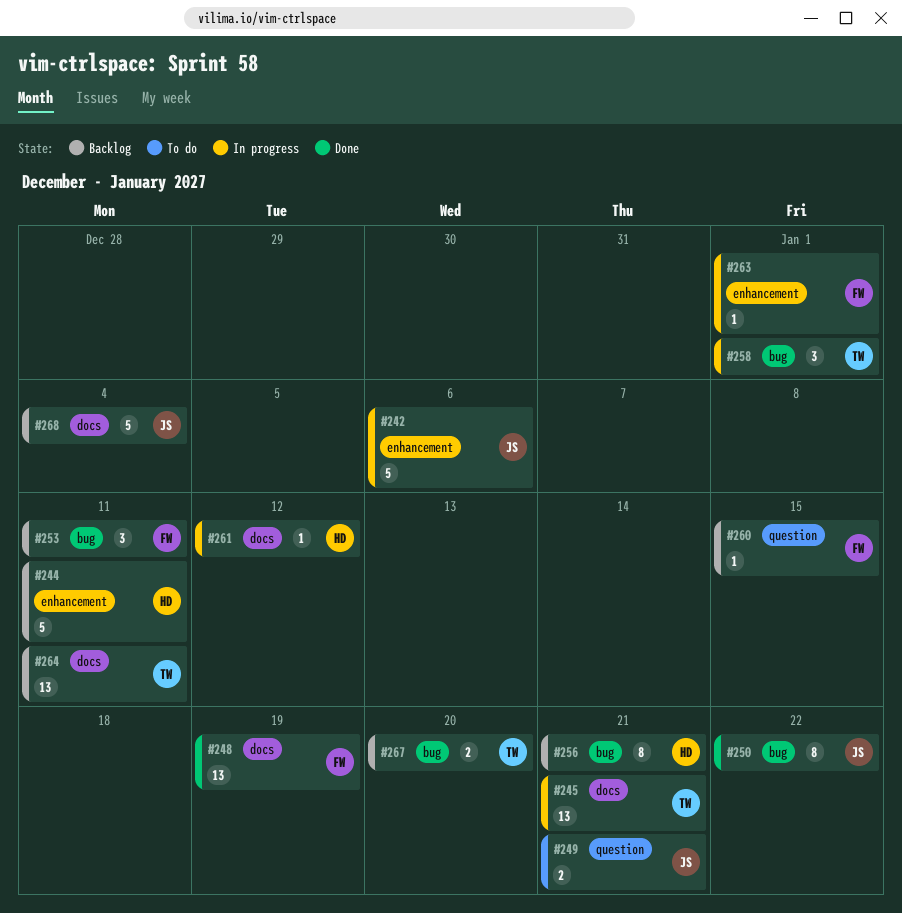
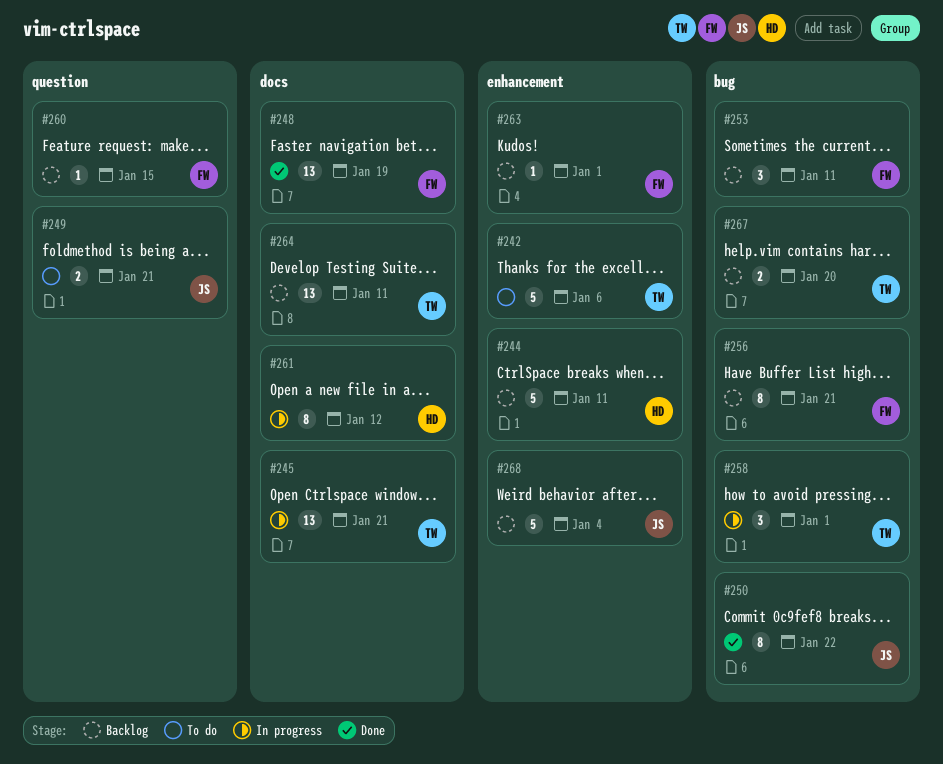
#242, status: In progress -> To do
#242, owner: JS -> TW
#256, owner: HD -> FW
#261, estimate: 1 -> 8
#263, status: In progress -> Backlog
#268, label: docs -> enhancement

